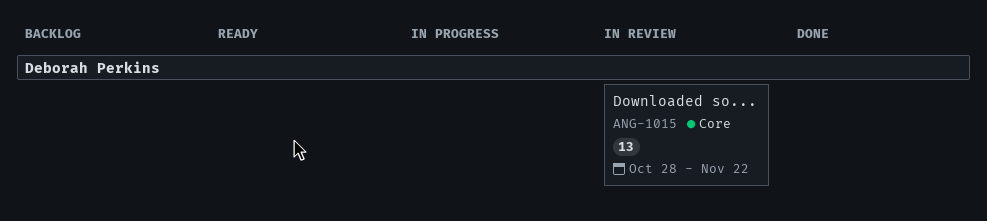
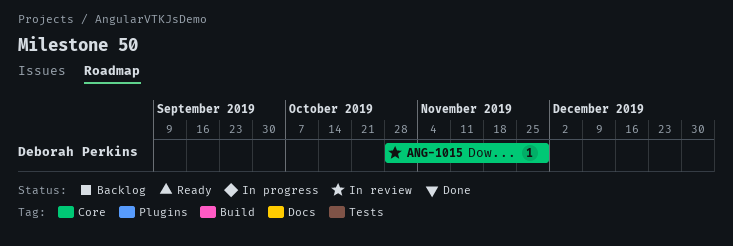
ANG-1015, estimate: 13 -> 1
ANG-1015, due: Nov 22 -> Nov 29

